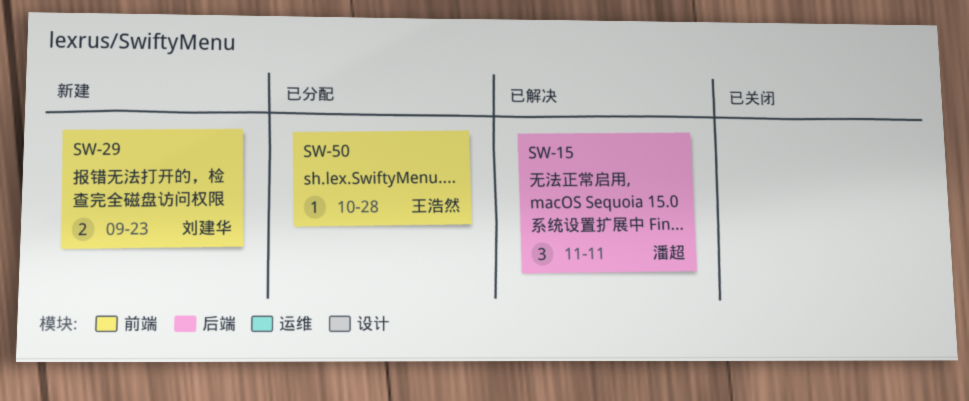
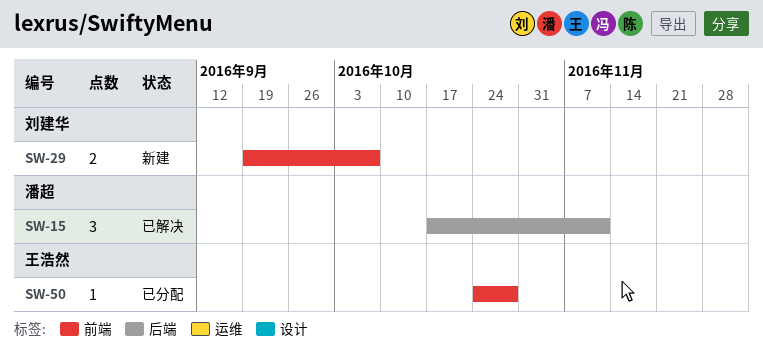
SW-29, due: Sep 23 -> Oct 7

